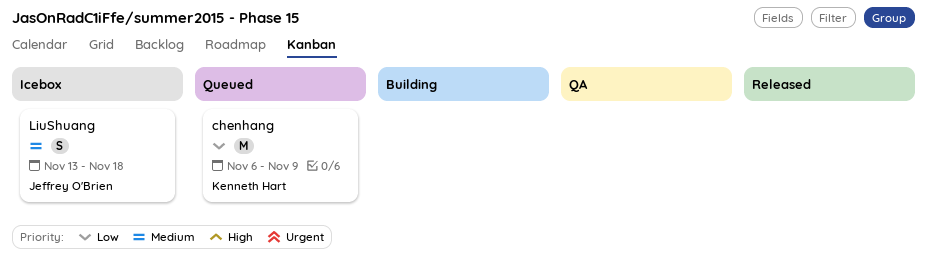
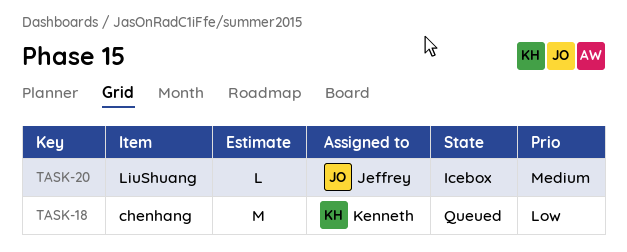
LiuShuang, estimate: S -> L

